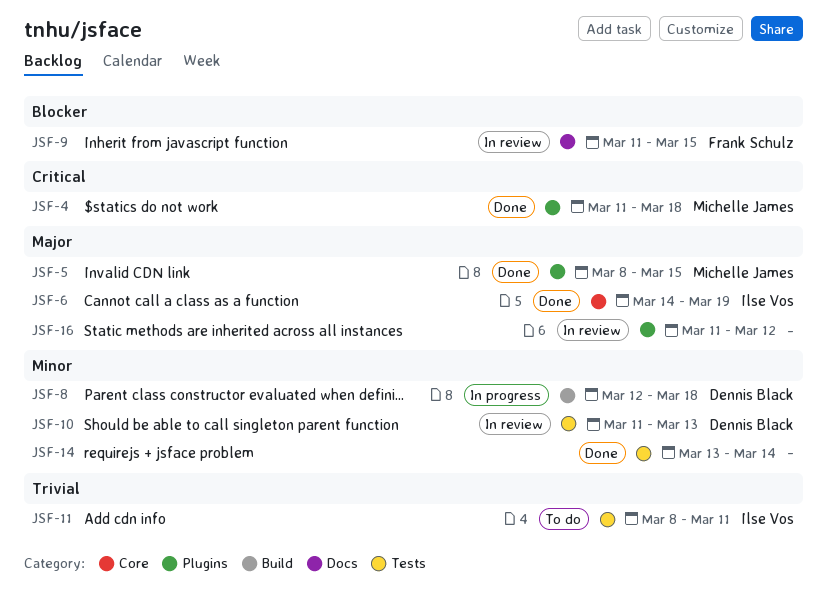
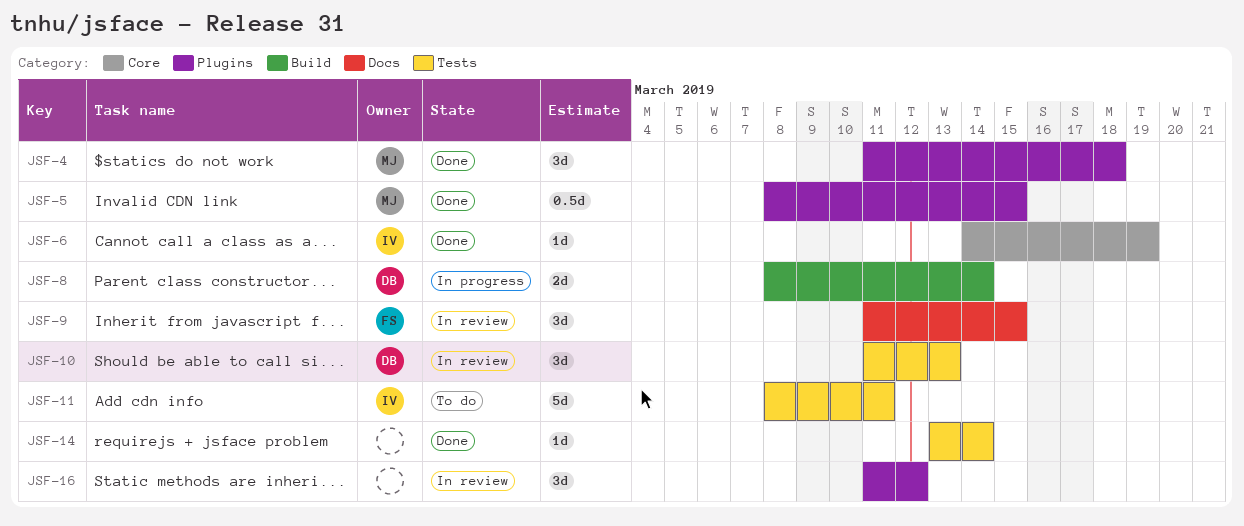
JSF-8, start: Mar 12 -> Mar 8
JSF-8, due: Mar 18 -> Mar 14

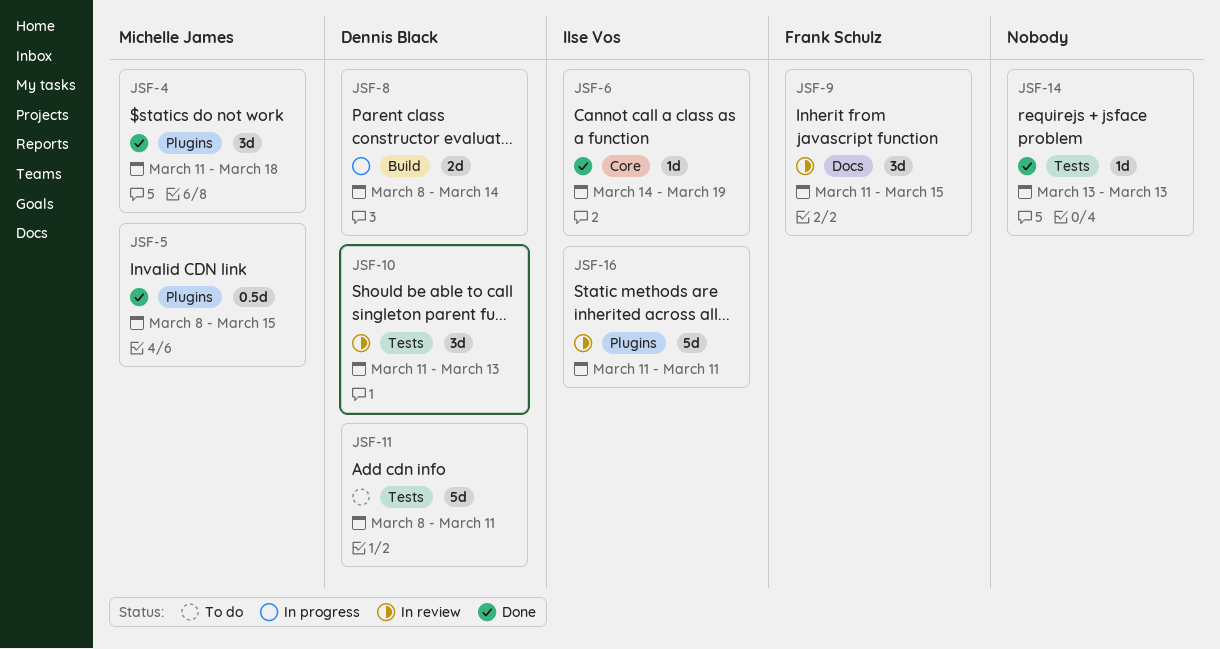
JSF-11, owner: Ilse Vos -> Dennis Black
JSF-14, due: Mar 14 -> Mar 13
JSF-16, owner: none -> Ilse Vos
JSF-16, estimate: 3d -> 5d
JSF-16, due: Mar 12 -> Mar 11

